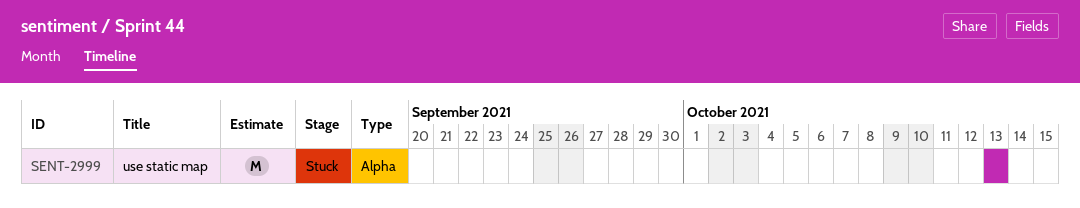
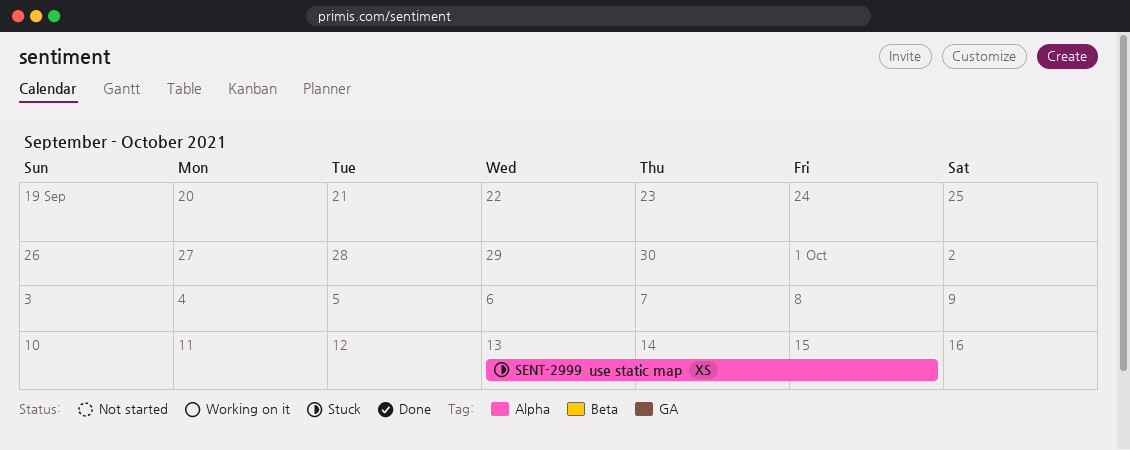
SENT-2999, estimate: M -> XS
SENT-2999, due: Oct 13 -> Oct 15

